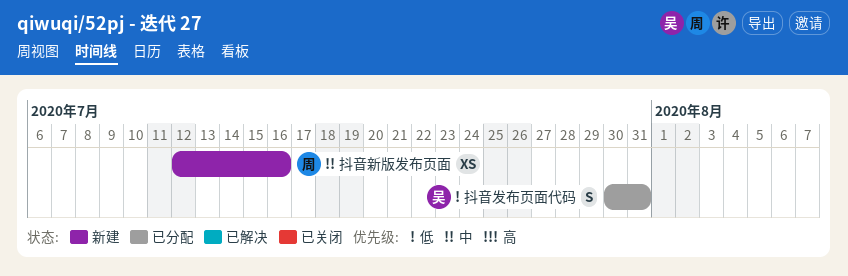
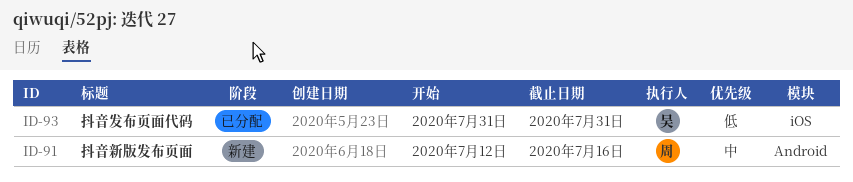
抖音发布页面代码, start: Jul 30 -> Jul 31

